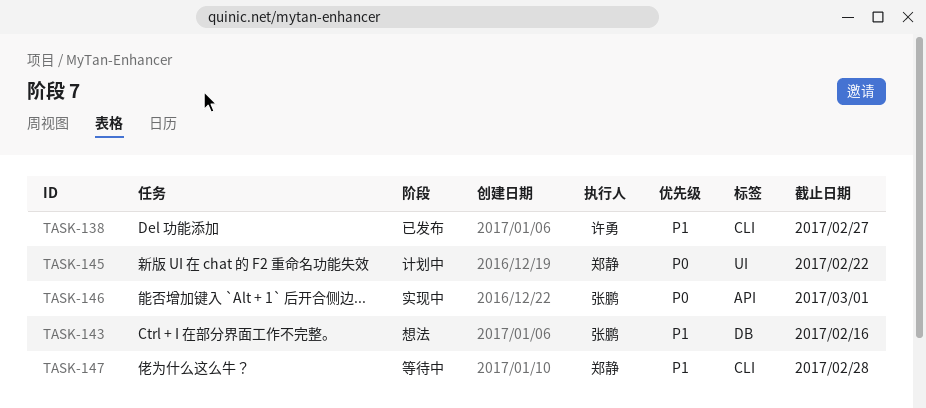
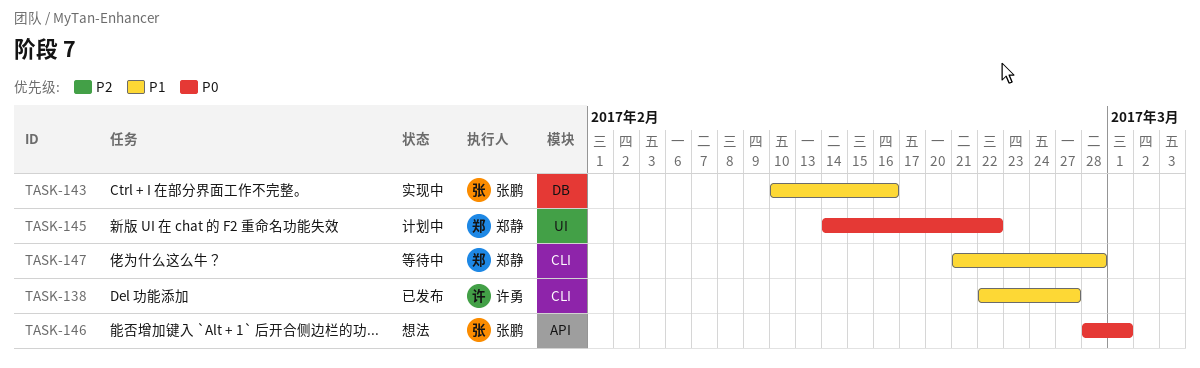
TASK-143, status: 想法 -> 实现中
TASK-146, status: 实现中 -> 想法

